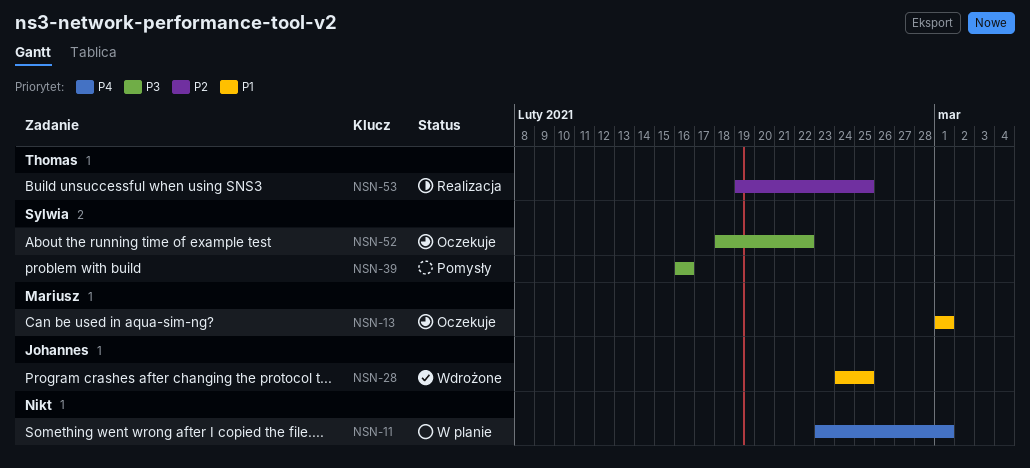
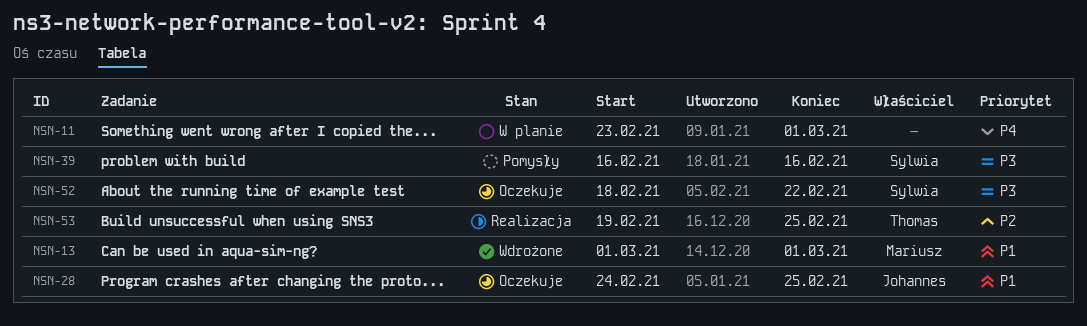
NSN-13, status: Oczekuje -> Wdrożone
NSN-28, status: Wdrożone -> Oczekuje

